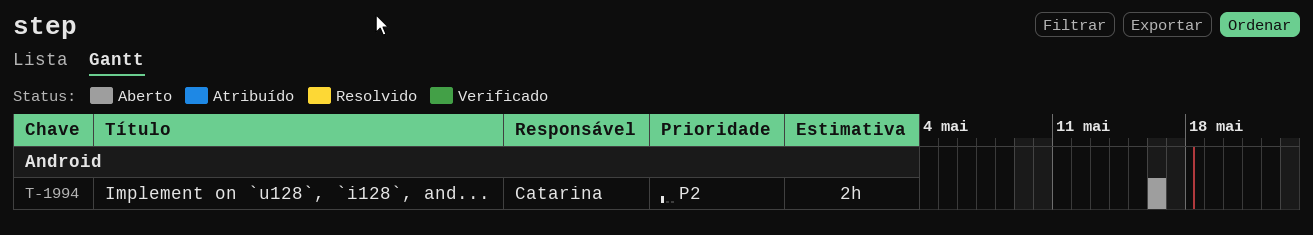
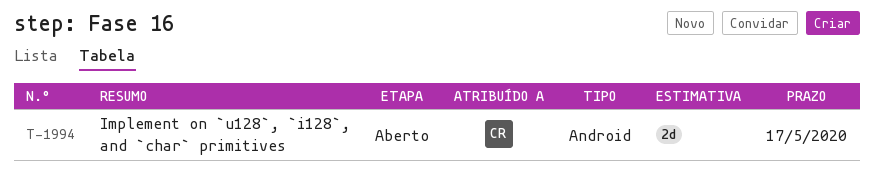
T-1994, estimate: 2h -> 2d
T-1994, due: May 16 -> May 17

